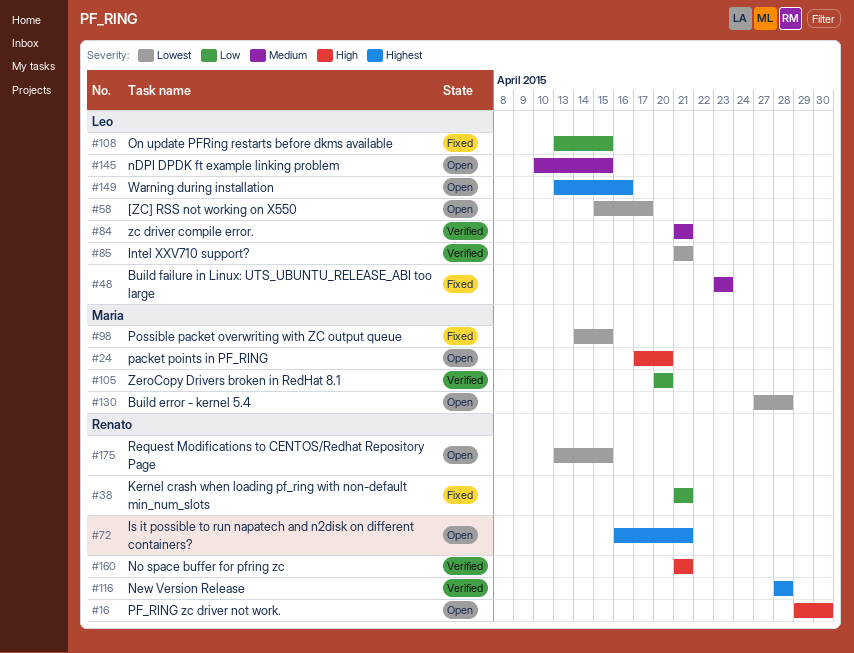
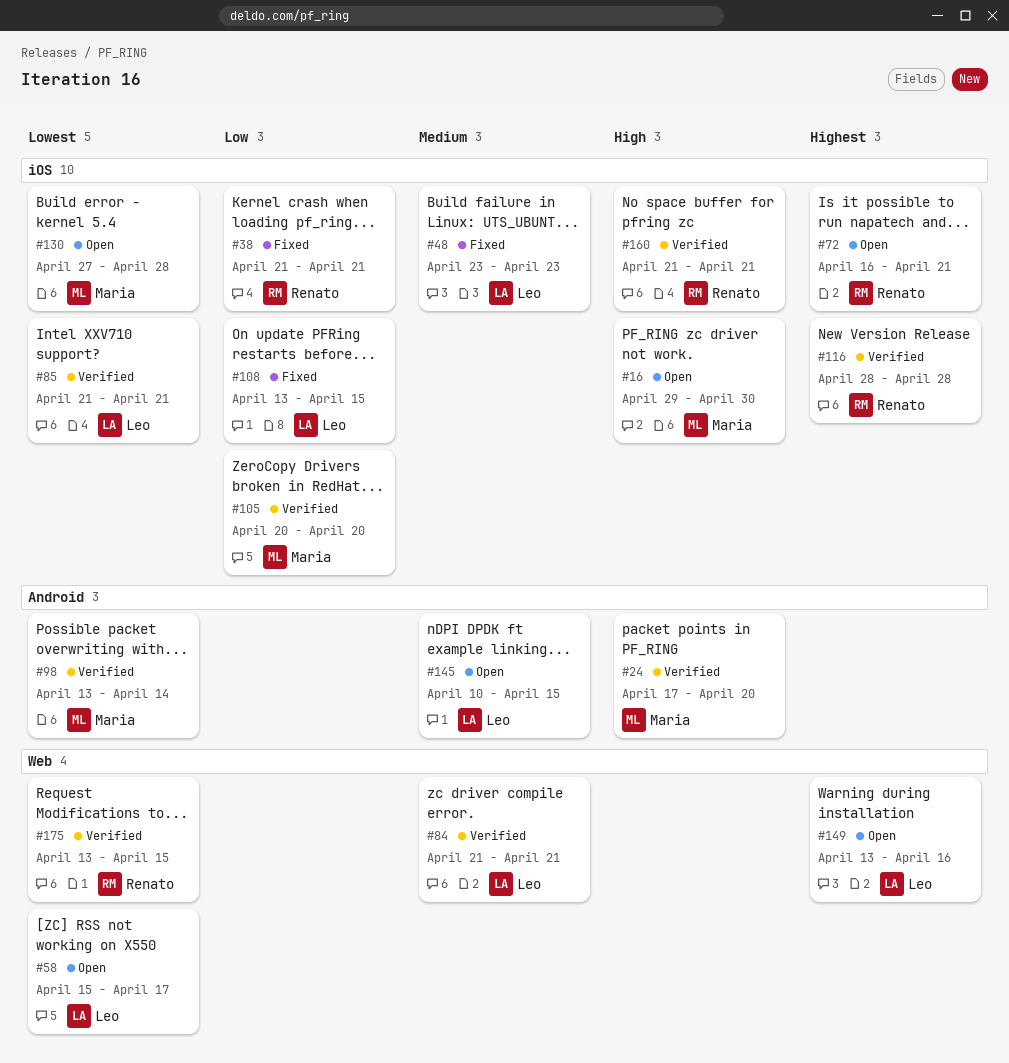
#16, owner: Renato -> Maria
#24, status: Open -> Verified
#98, status: Fixed -> Verified
#98, start: Apr 14 -> Apr 13
#98, due: Apr 15 -> Apr 14
#175, status: Open -> Verified

